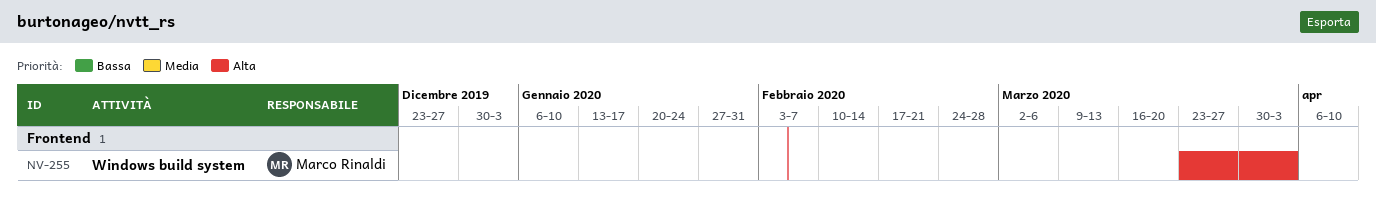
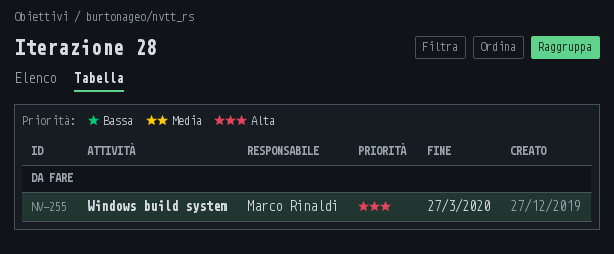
NV-255, due: Apr 3 -> Mar 27

